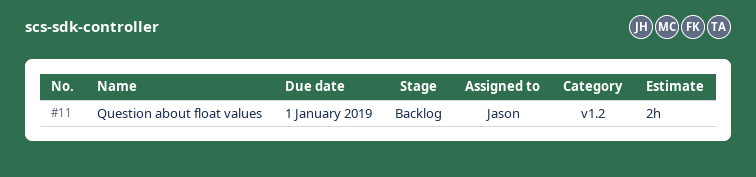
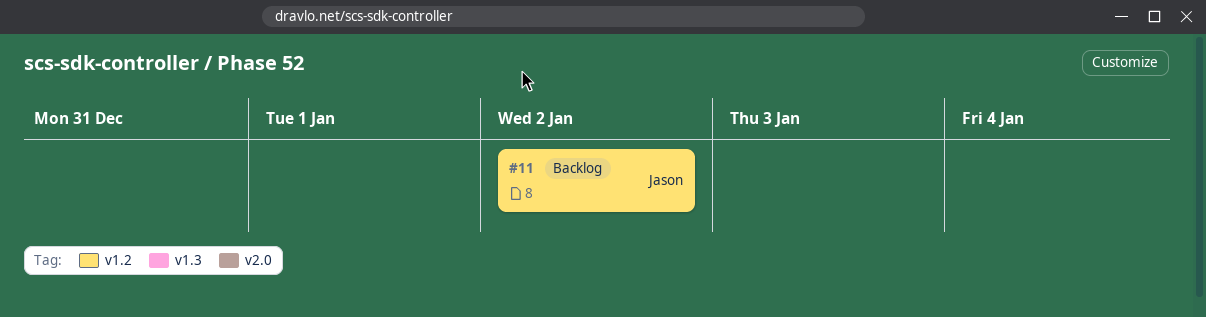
#11, due: Jan 1 -> Jan 2

